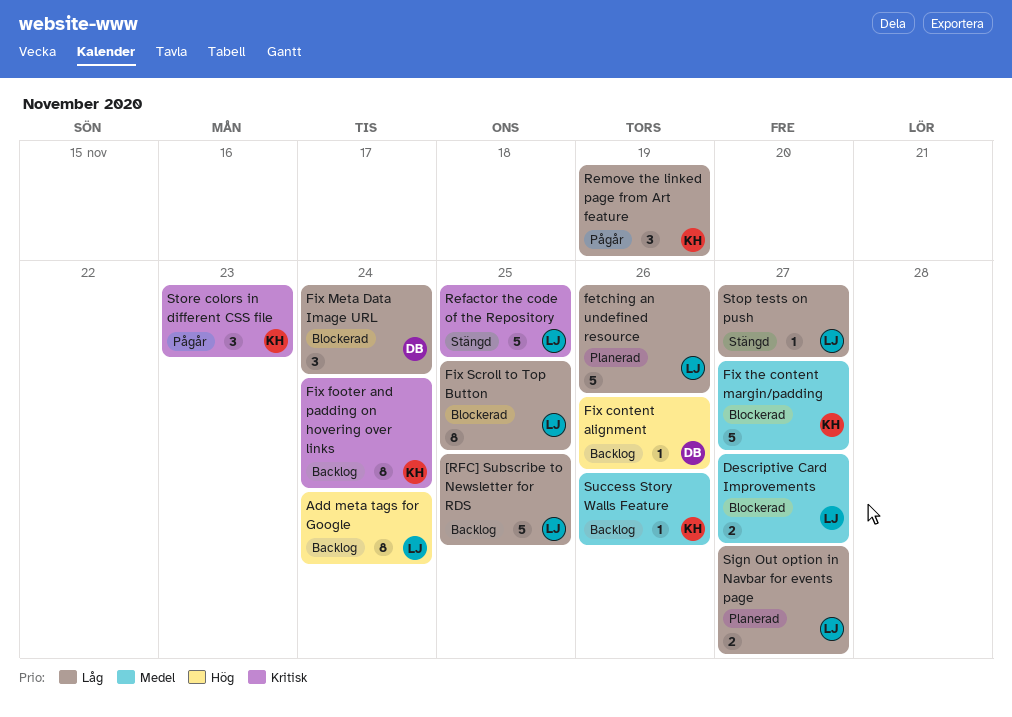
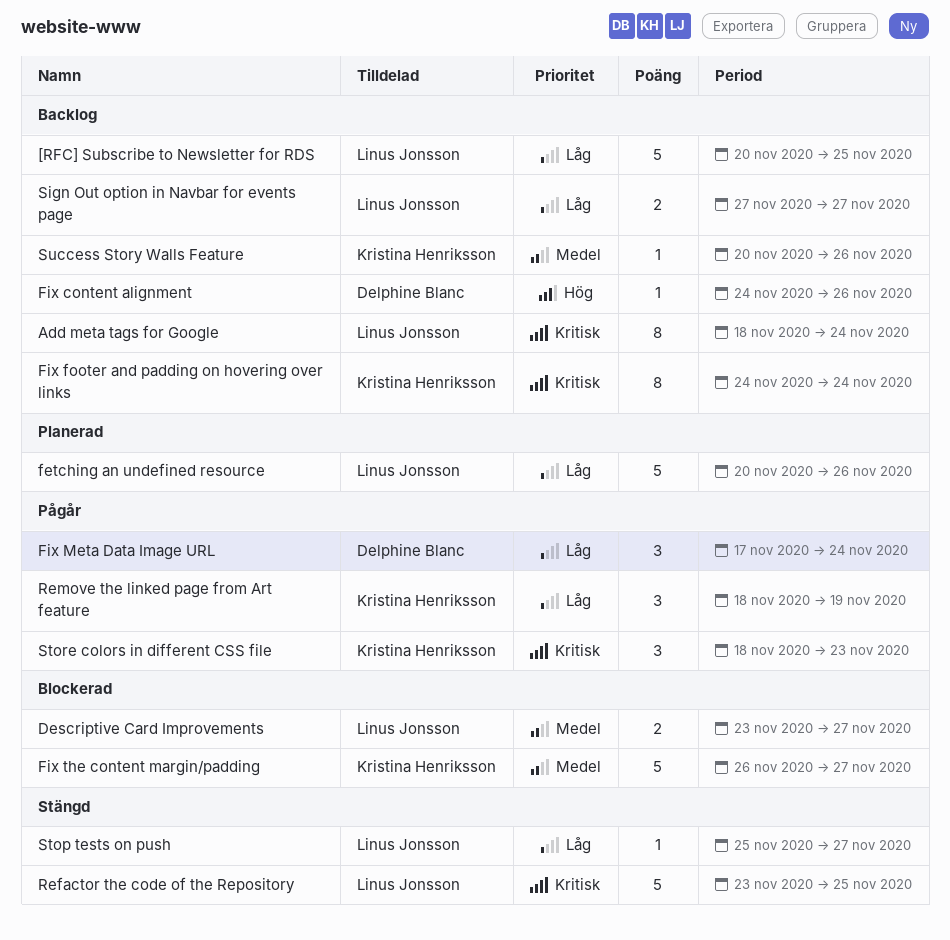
Add meta tags for Google, priority: Hög -> Kritisk
Fix Meta Data Image URL, status: Blockerad -> Pågår
Fix Scroll to Top Button: present -> none
Sign Out option in Navbar for events page, status: Planerad -> Backlog

